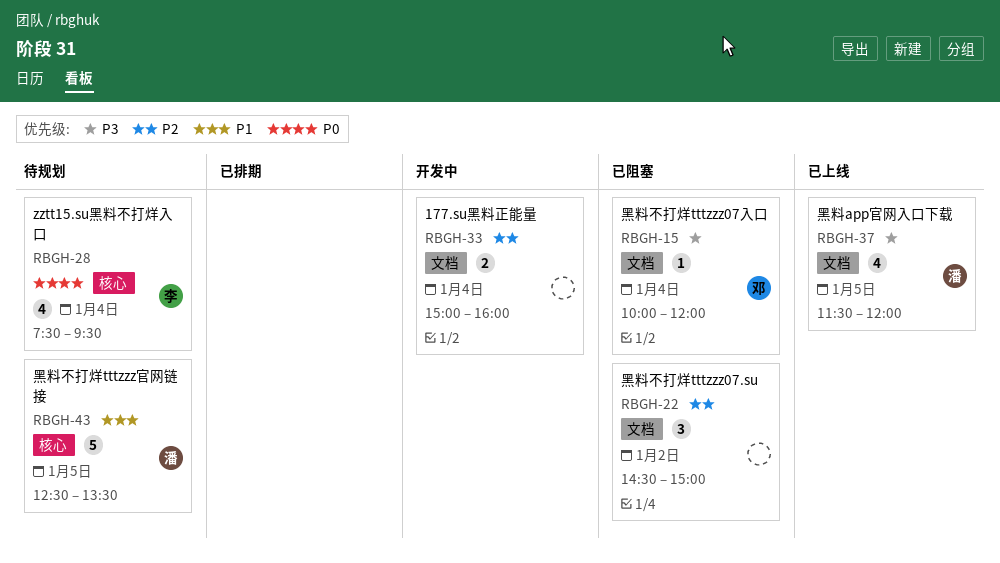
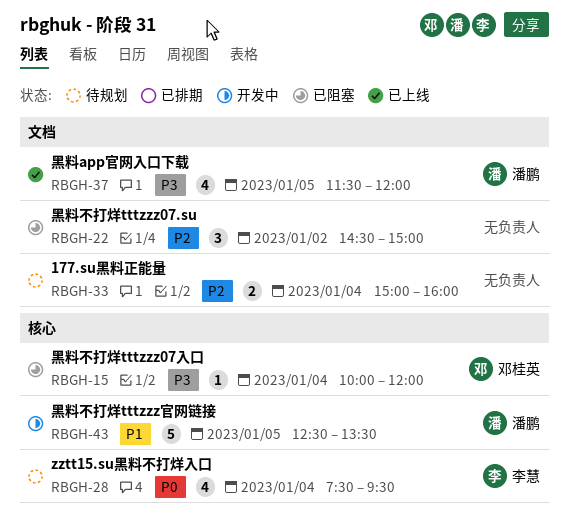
RBGH-15, label: 文档 -> 核心
RBGH-33, status: 开发中 -> 待规划
RBGH-43, status: 待规划 -> 开发中

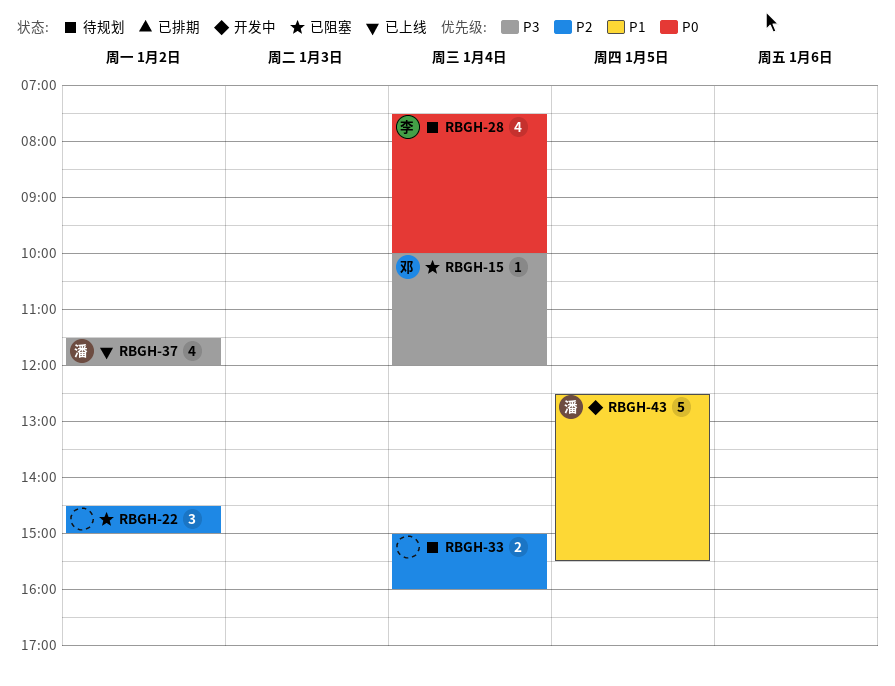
RBGH-28, ends: 09:30 -> 10:00
RBGH-37, day: Jan 5 -> Jan 2
RBGH-43, ends: 13:30 -> 15:30

